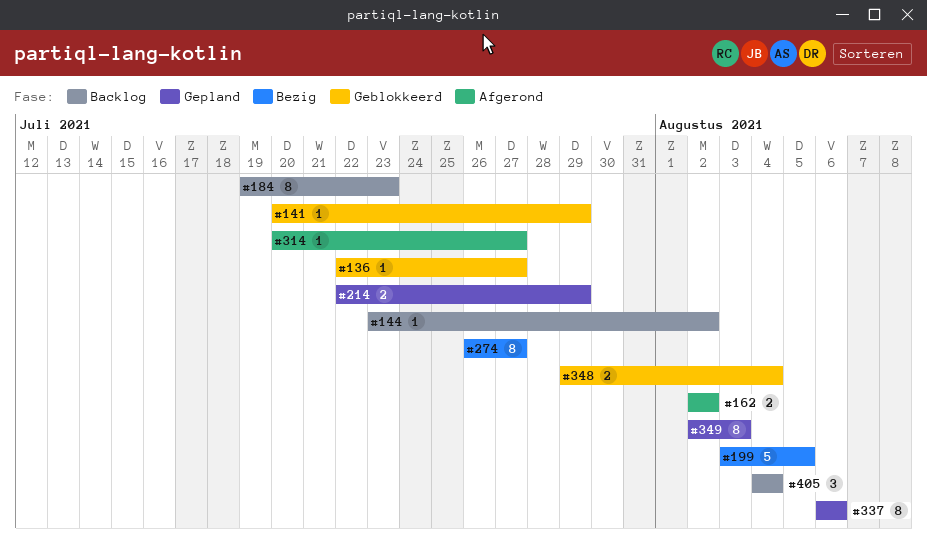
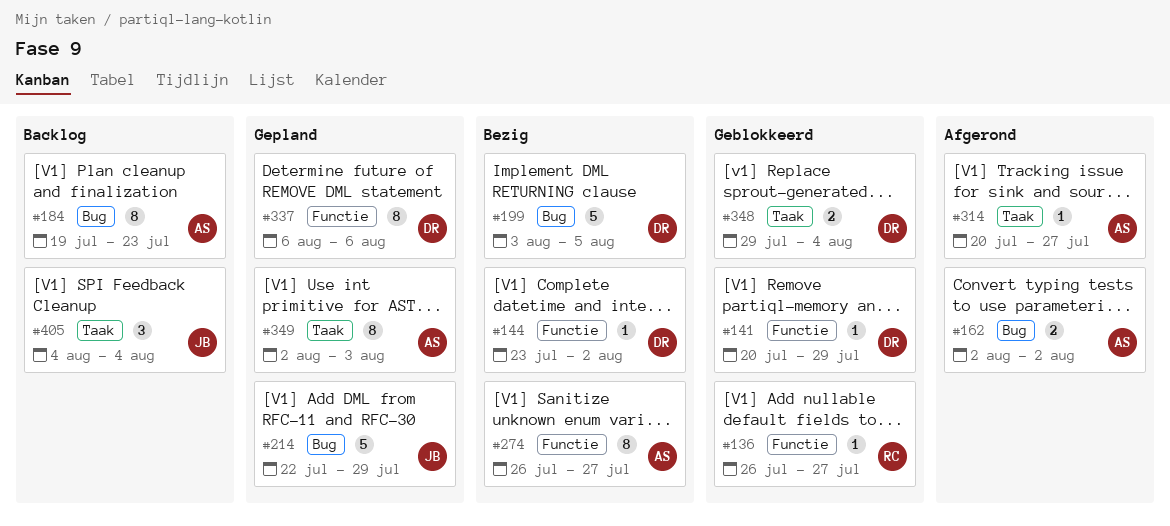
#136, start: Jul 22 -> Jul 26
#144, status: Backlog -> Bezig
#214, estimate: 2 -> 5

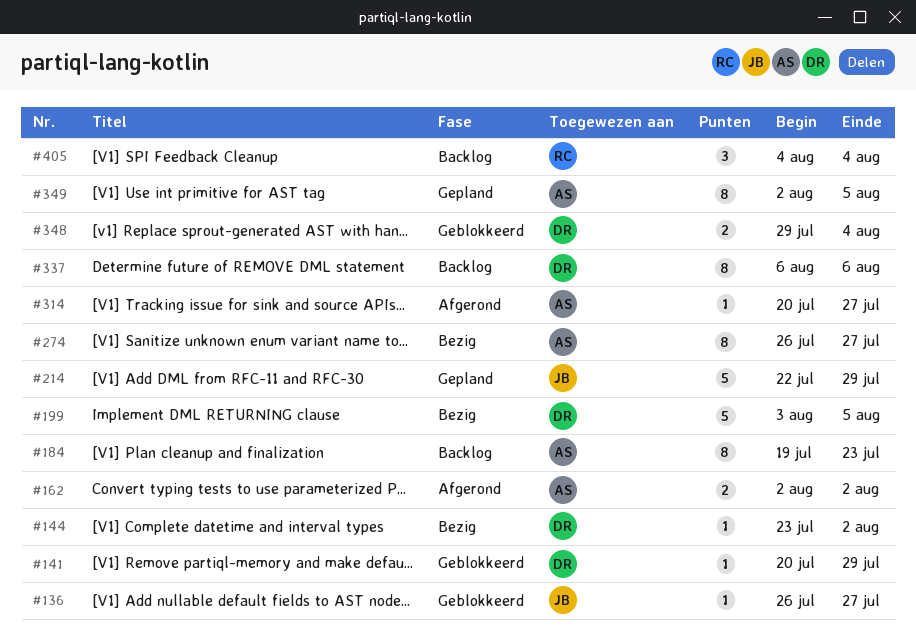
#136, owner: RC -> JB
#337, status: Gepland -> Backlog
#349, due: Aug 3 -> Aug 5
#405, owner: JB -> RC

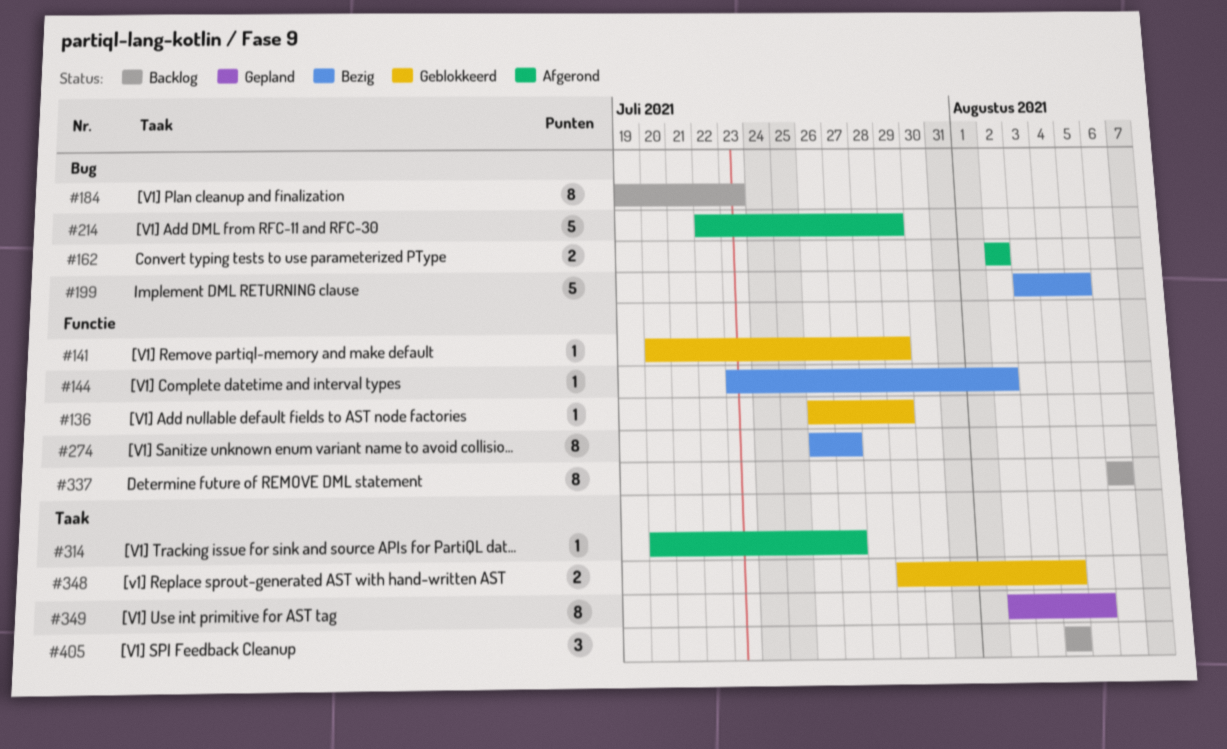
#136, due: Jul 27 -> Jul 29
#214, status: Gepland -> Afgerond

